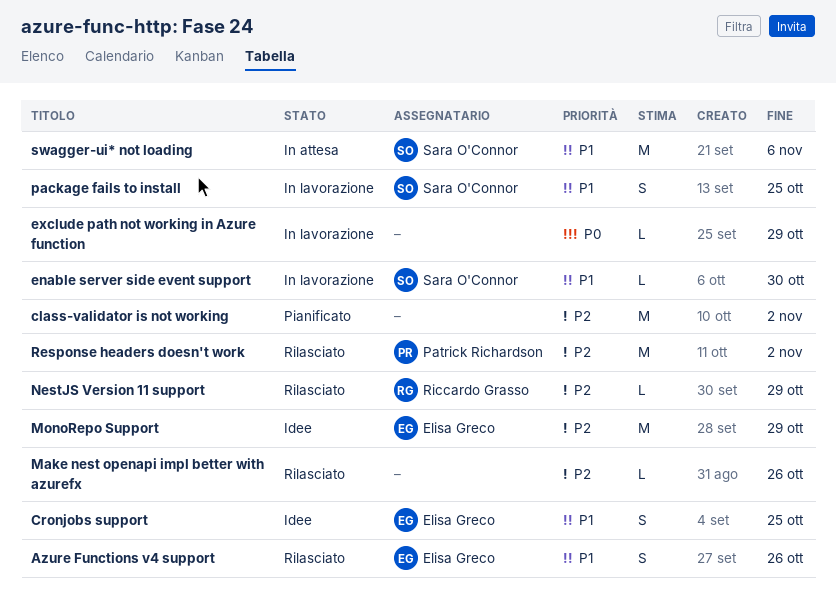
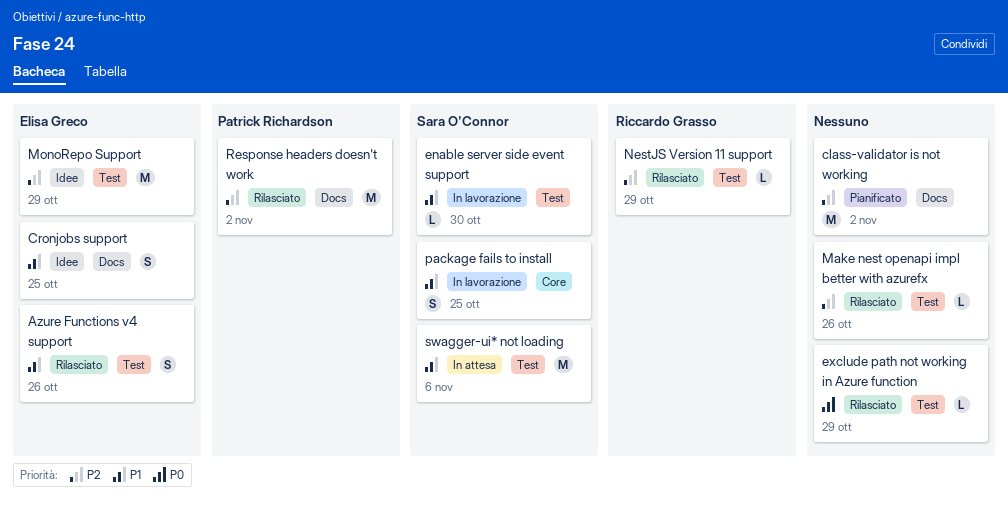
exclude path not working in Azure function, status: In lavorazione -> Rilasciato

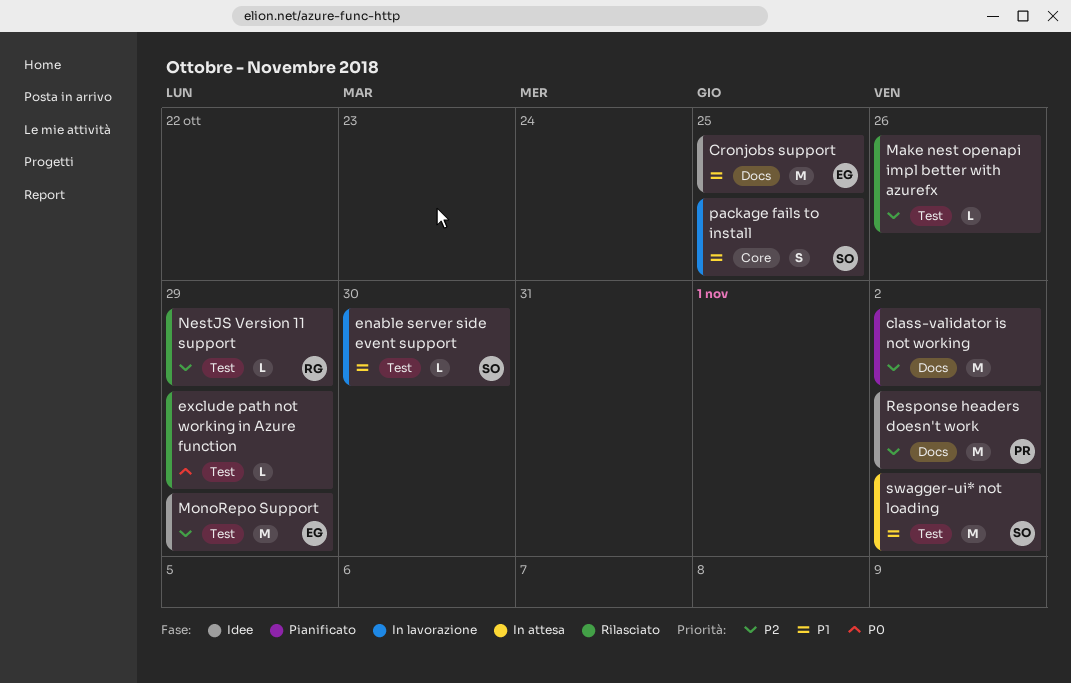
Azure Functions v4 support: present -> none
Cronjobs support, estimate: S -> M
Response headers doesn't work, status: Rilasciato -> Idee
swagger-ui* not loading, due: Nov 6 -> Nov 2

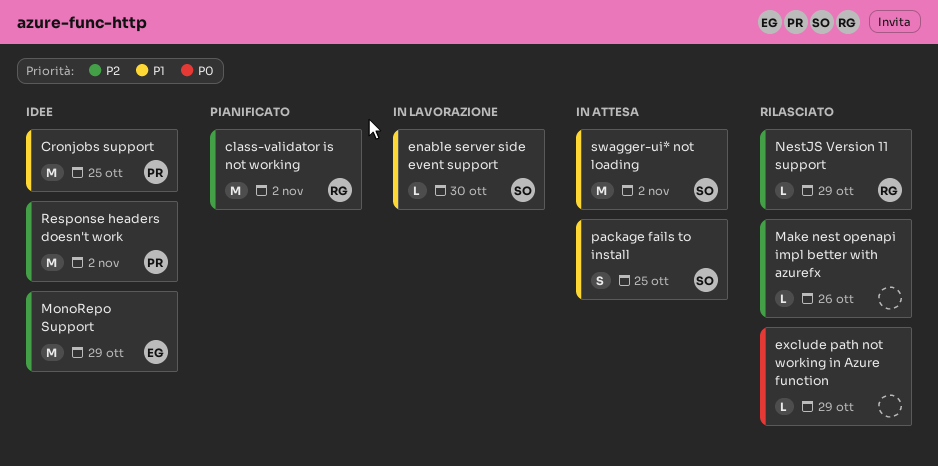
class-validator is not working, owner: none -> RG
Cronjobs support, owner: EG -> PR
package fails to install, status: In lavorazione -> In attesa

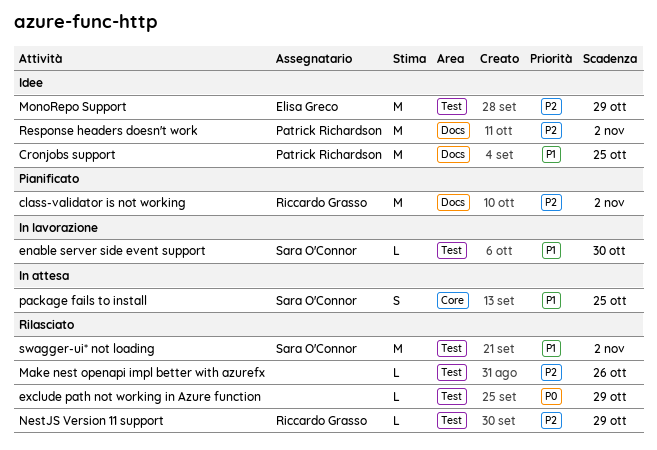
swagger-ui* not loading, status: In attesa -> Rilasciato

